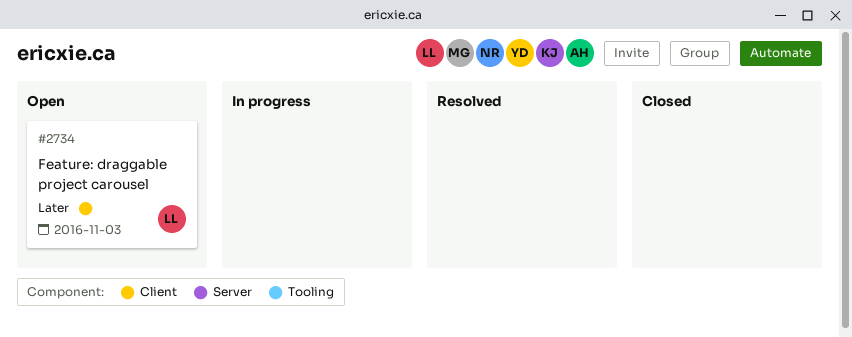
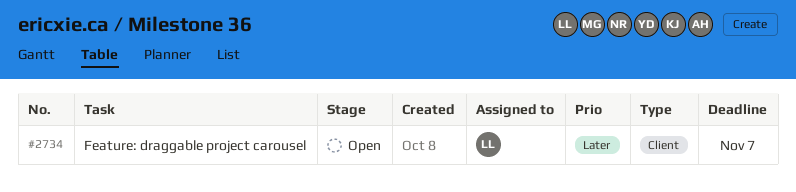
#2734, due: Nov 3 -> Nov 7

